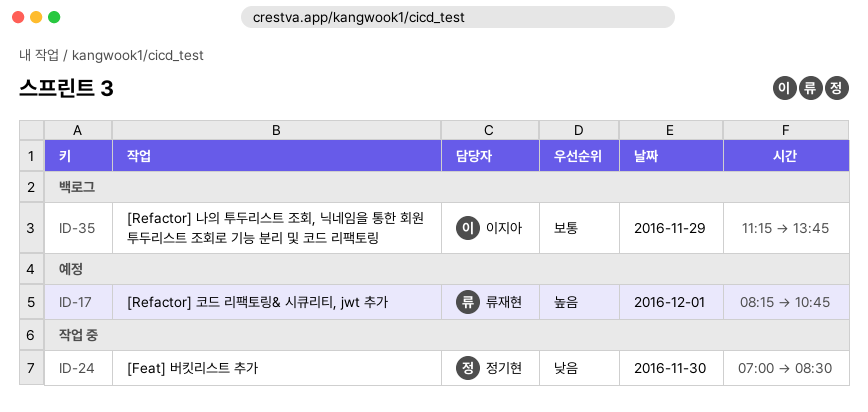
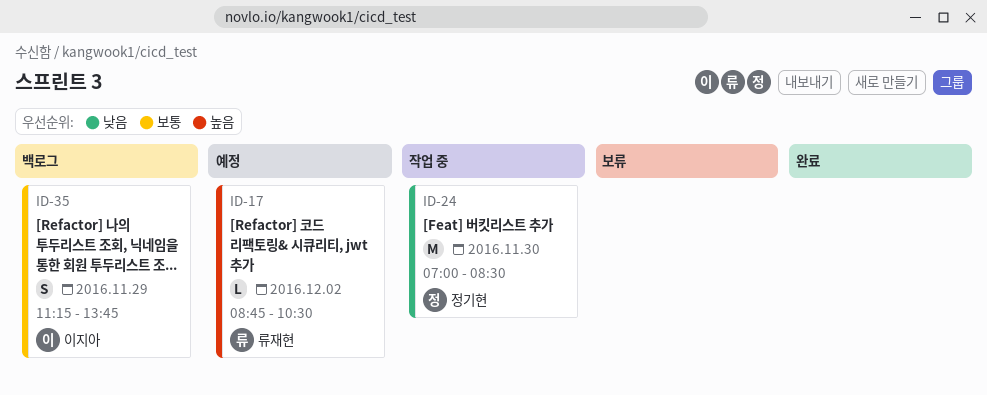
ID-17, day: Dec 1 -> Dec 2
ID-17, begins: 08:15 -> 08:45
ID-17, ends: 10:45 -> 10:30

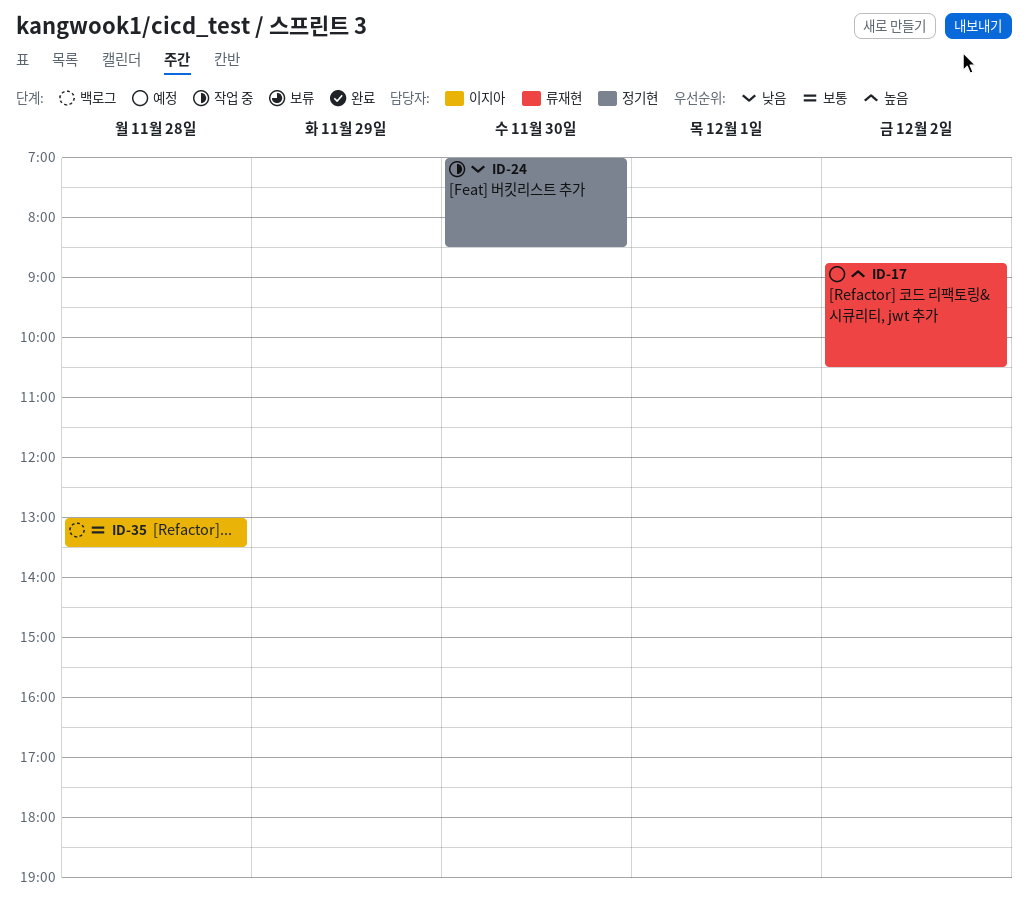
ID-35, day: Nov 29 -> Nov 28
ID-35, begins: 11:15 -> 13:00
ID-35, ends: 13:45 -> 13:30

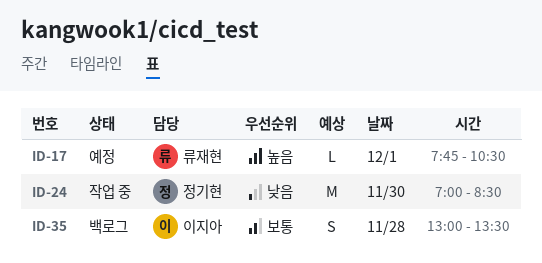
ID-17, day: Dec 2 -> Dec 1
ID-17, begins: 08:45 -> 07:45

